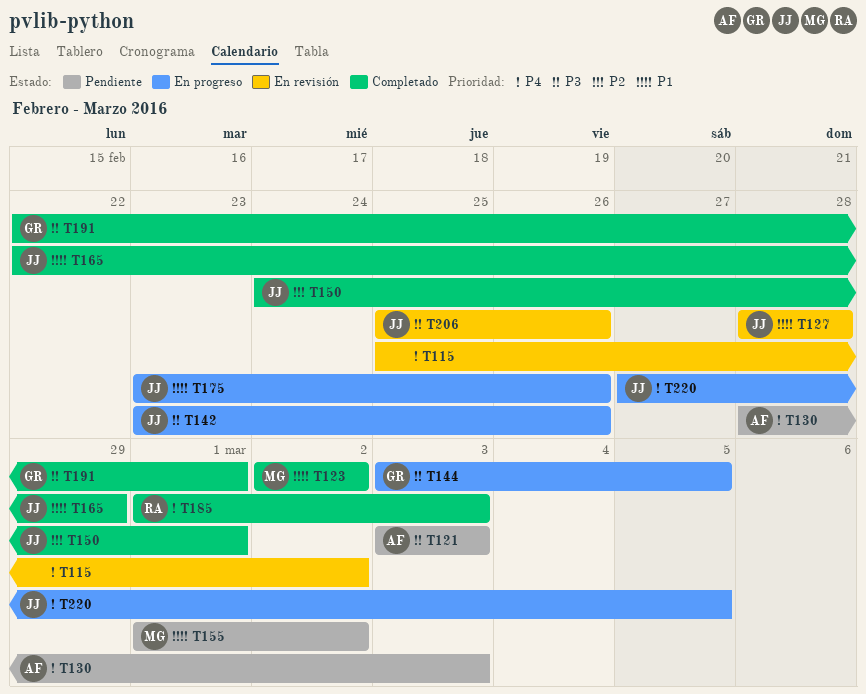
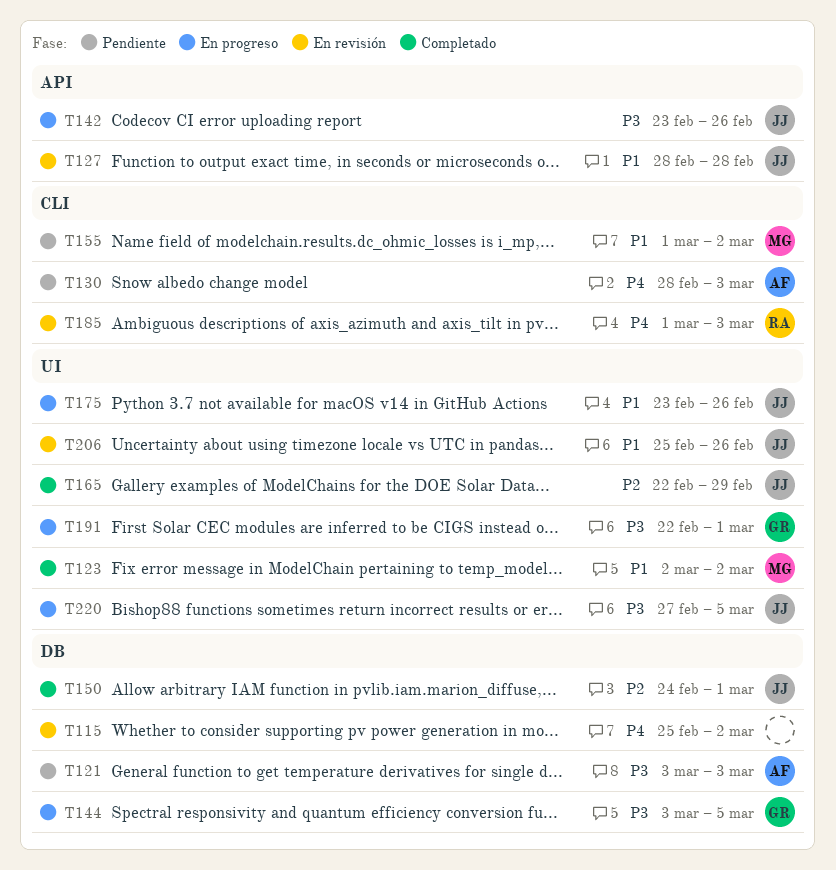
T165, priority: P1 -> P2
T185, status: Completado -> En revisión
T191, status: Completado -> En progreso
T206, priority: P3 -> P1
T220, priority: P4 -> P3

